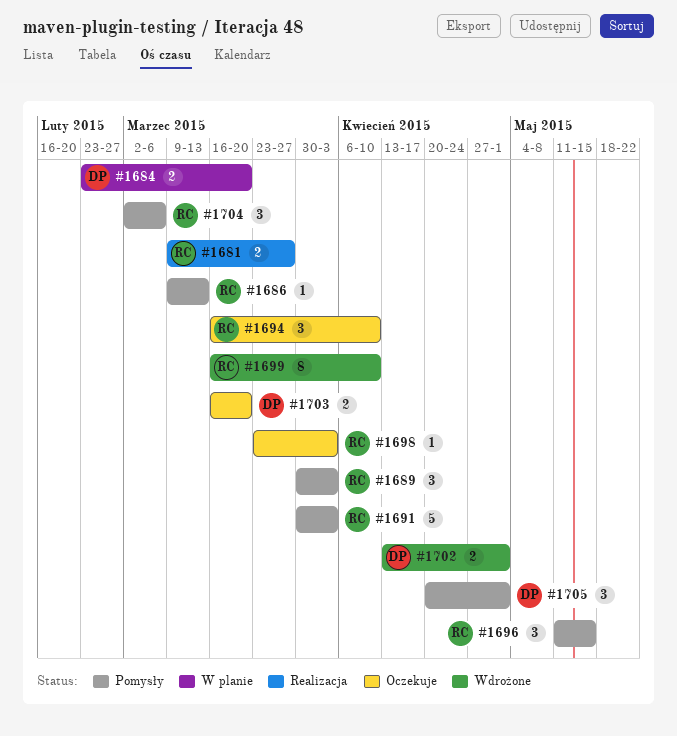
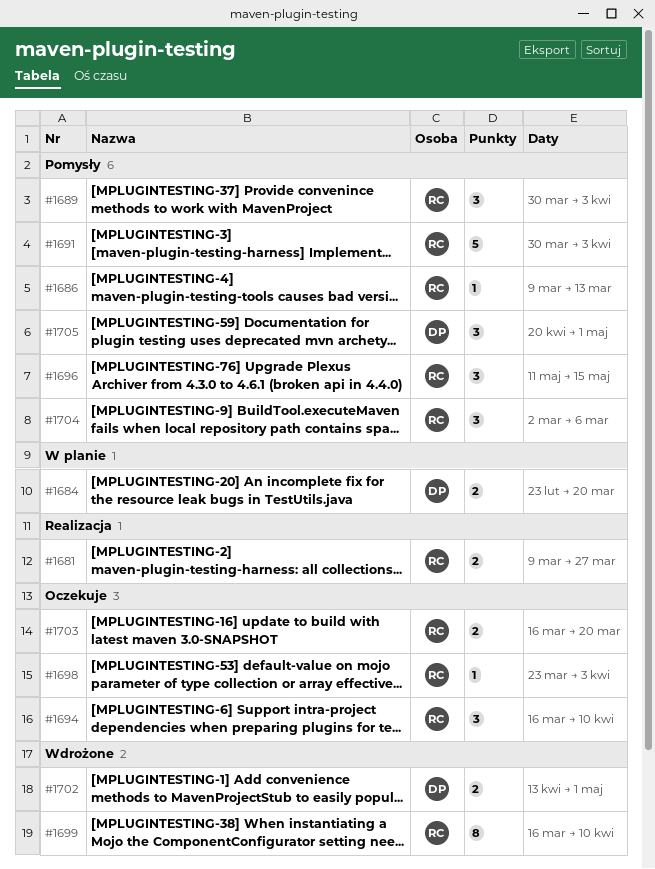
#1703, owner: DP -> RC

